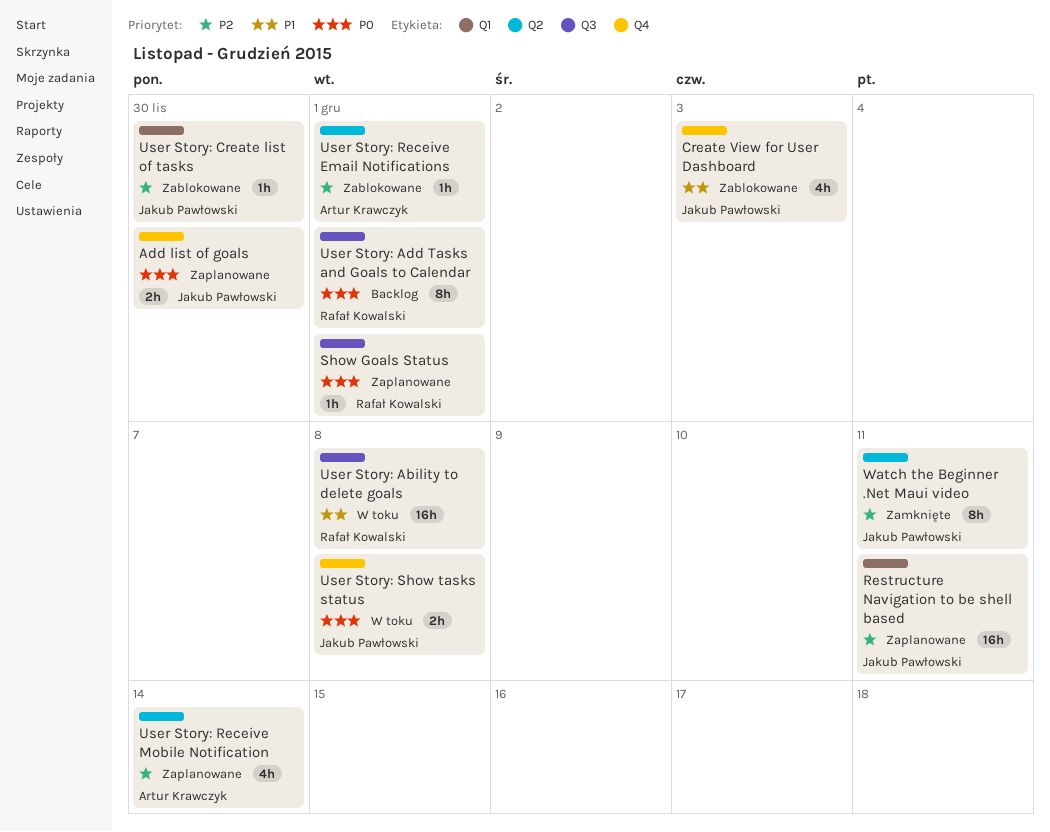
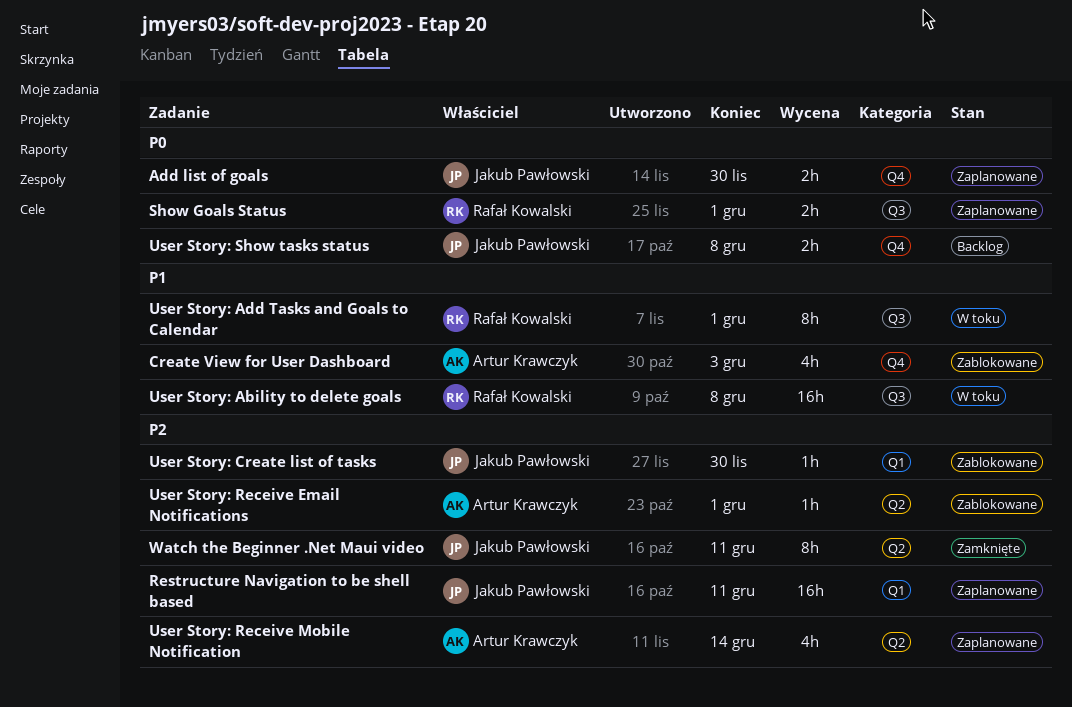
Create View for User Dashboard, owner: Jakub Pawłowski -> Artur Krawczyk
Show Goals Status, estimate: 1h -> 2h
User Story: Add Tasks and Goals to Calendar, status: Backlog -> W toku
User Story: Add Tasks and Goals to Calendar, priority: P0 -> P1
User Story: Show tasks status, status: W toku -> Backlog

